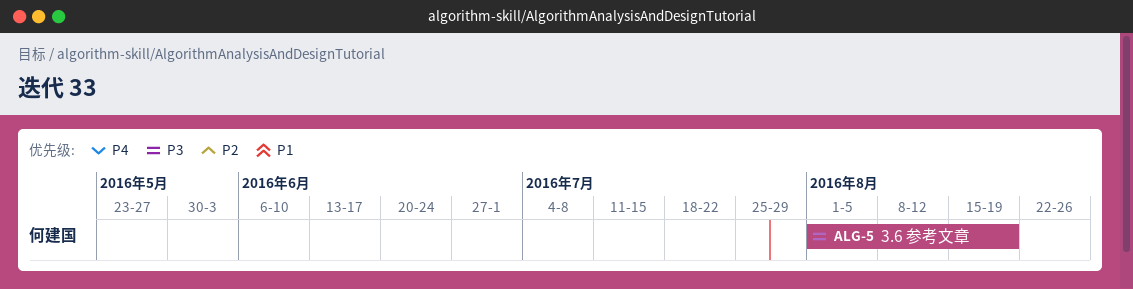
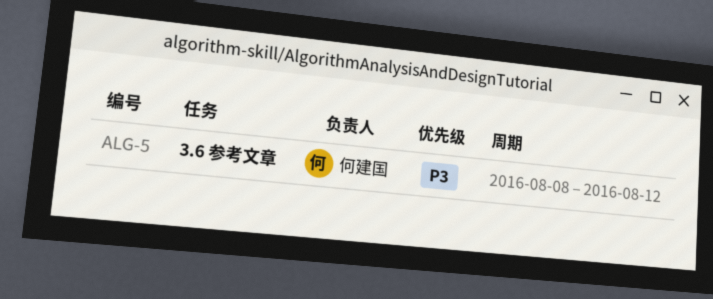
ALG-5, start: Aug 1 -> Aug 8
ALG-5, due: Aug 19 -> Aug 12

